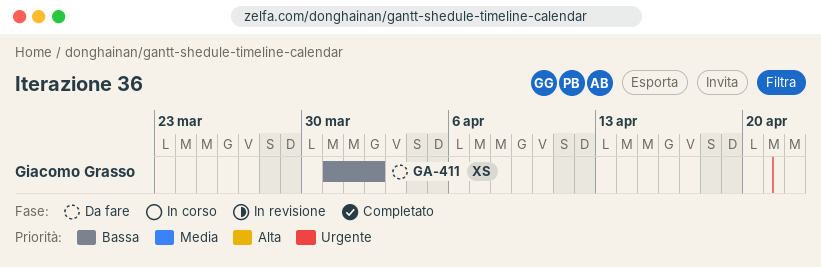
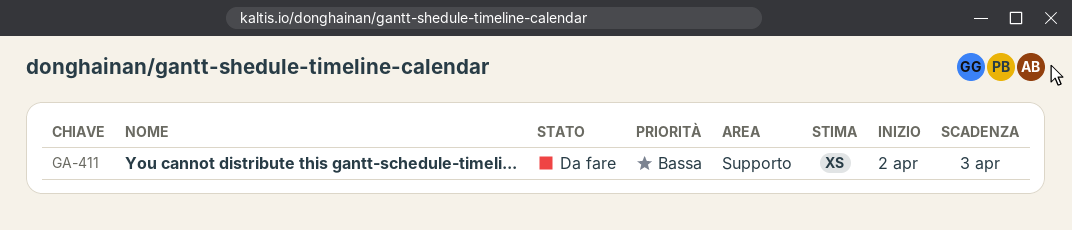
GA-411, start: Mar 31 -> Apr 2
GA-411, due: Apr 2 -> Apr 3

